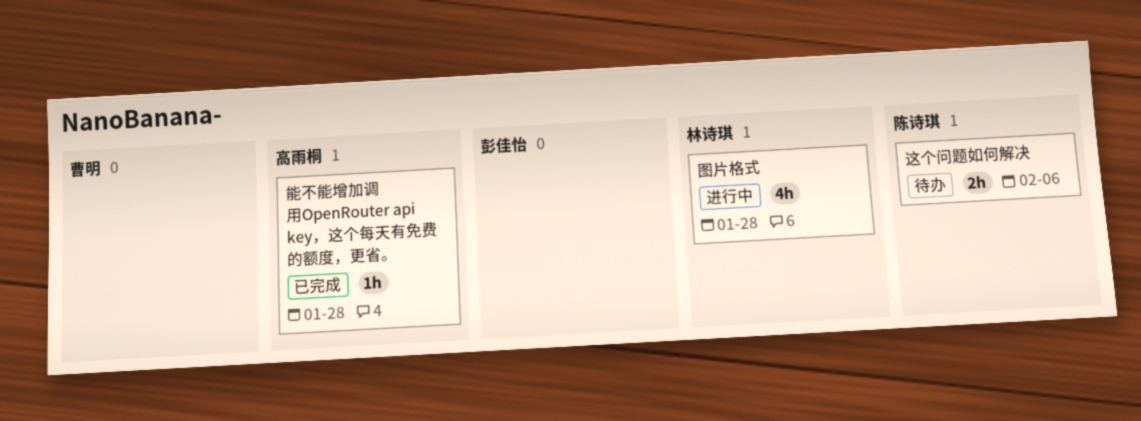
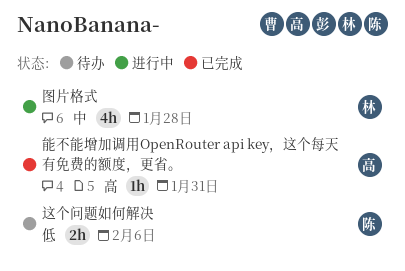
能不能增加调用OpenRouter api key，这个每天有免费的额度，更省。, due: Jan 28 -> Jan 31

